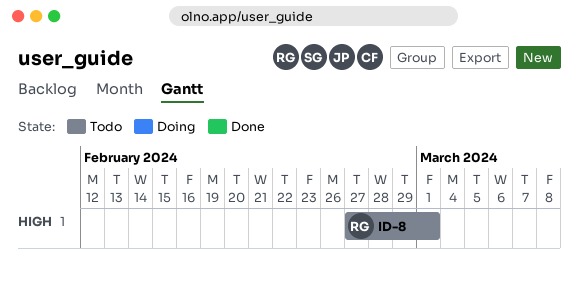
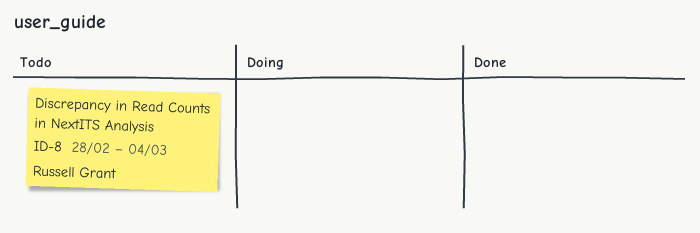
ID-8, start: Feb 27 -> Feb 28
ID-8, due: Mar 1 -> Mar 4

